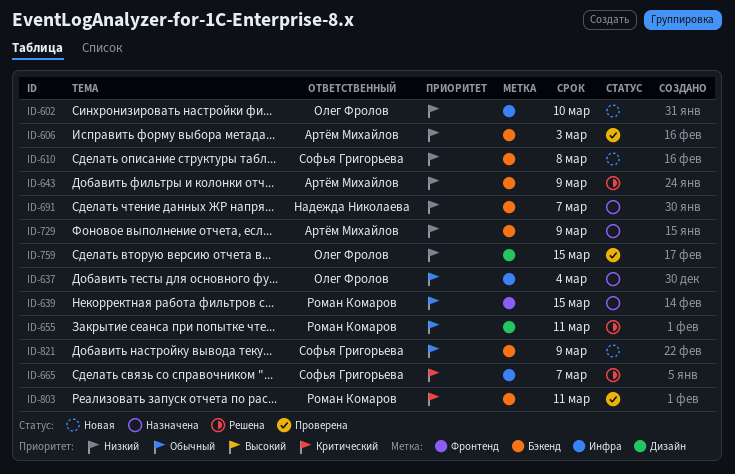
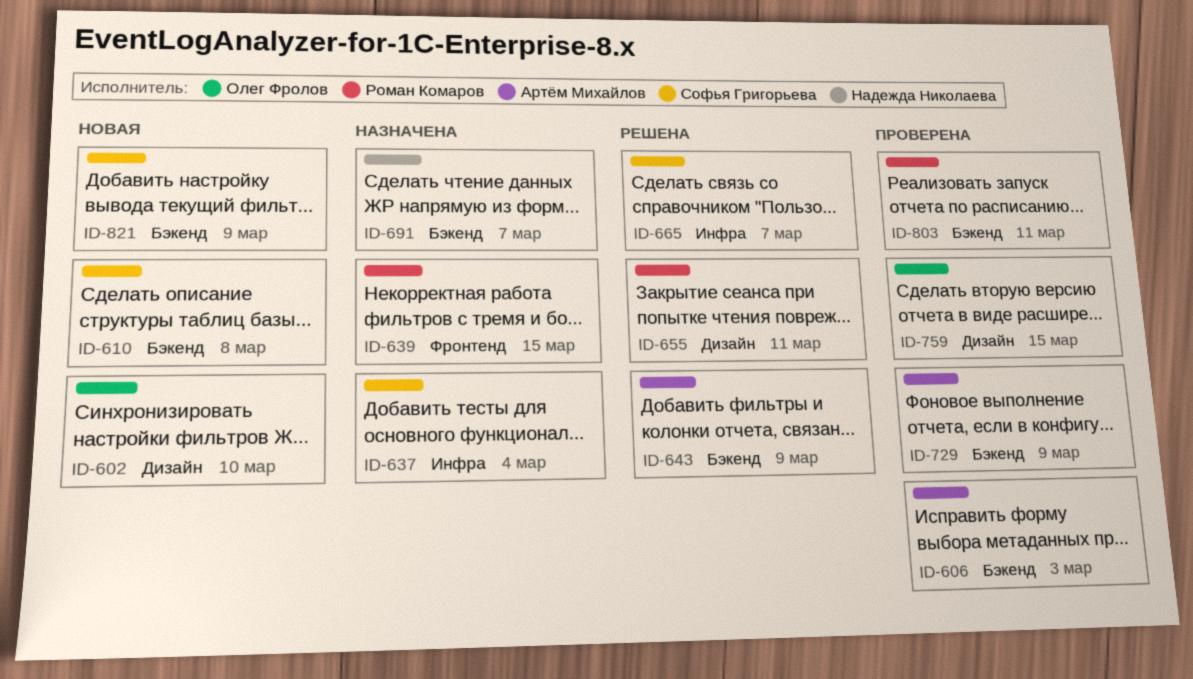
ID-602, label: Инфра -> Дизайн
ID-637, owner: Олег Фролов -> Софья Григорьева
ID-729, status: Назначена -> Проверена

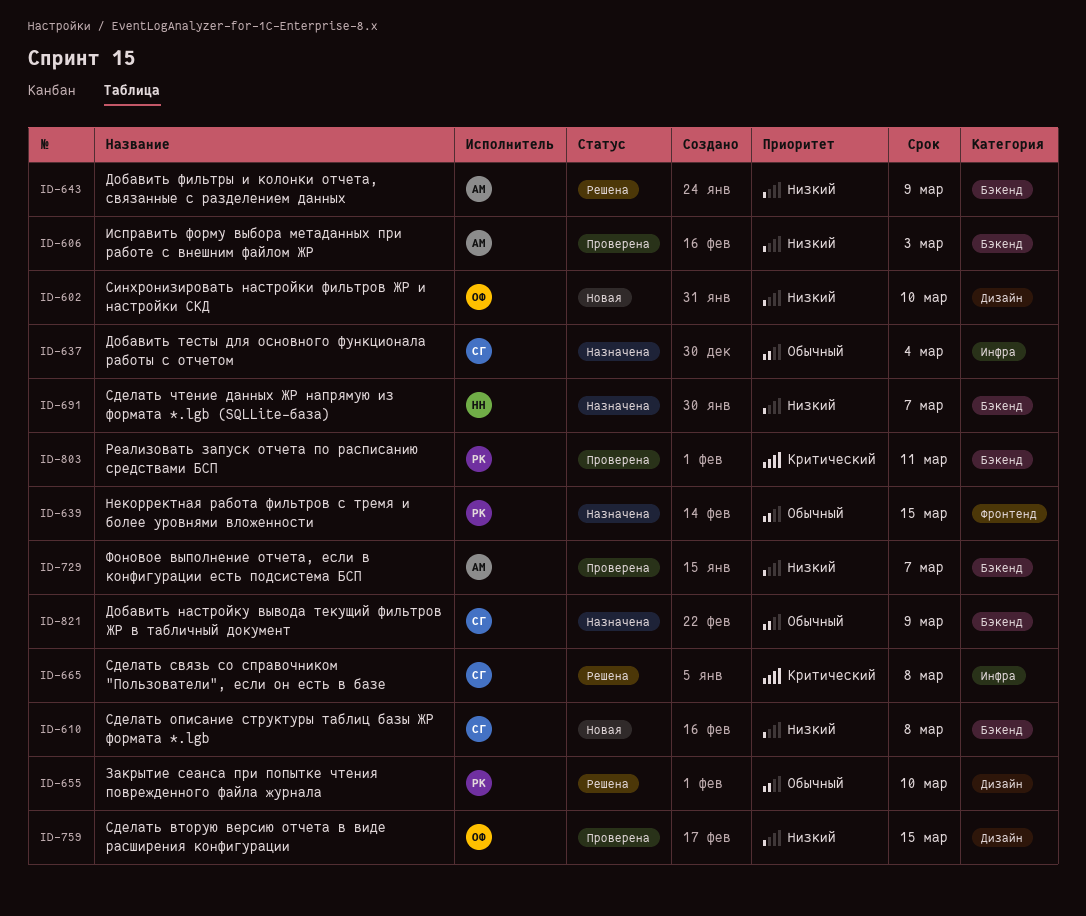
ID-655, due: Mar 11 -> Mar 10
ID-665, due: Mar 7 -> Mar 8
ID-729, due: Mar 9 -> Mar 7
ID-821, status: Новая -> Назначена

